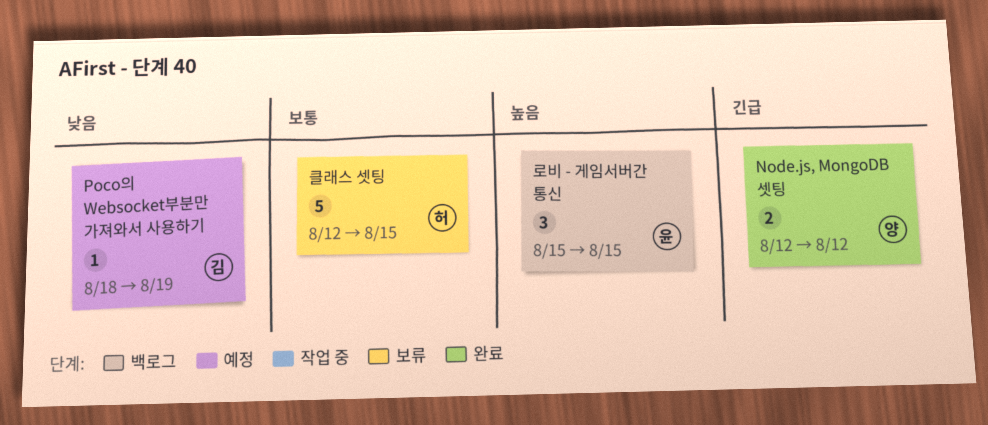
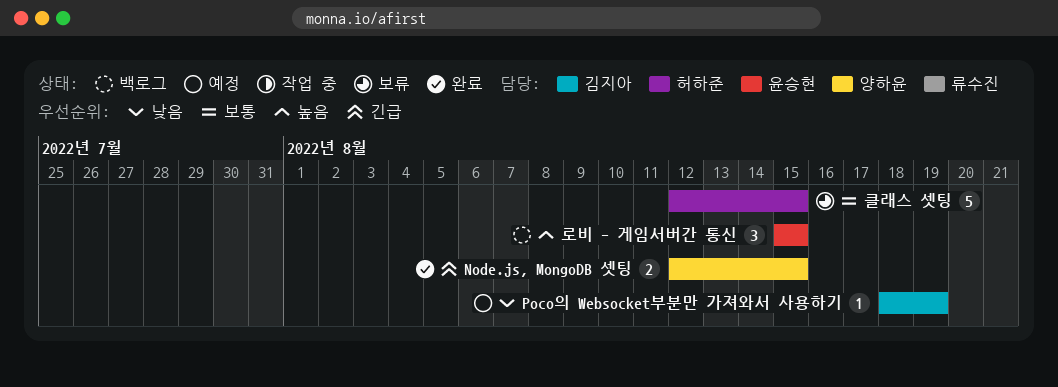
Node.js, MongoDB 셋팅, due: Aug 12 -> Aug 15

